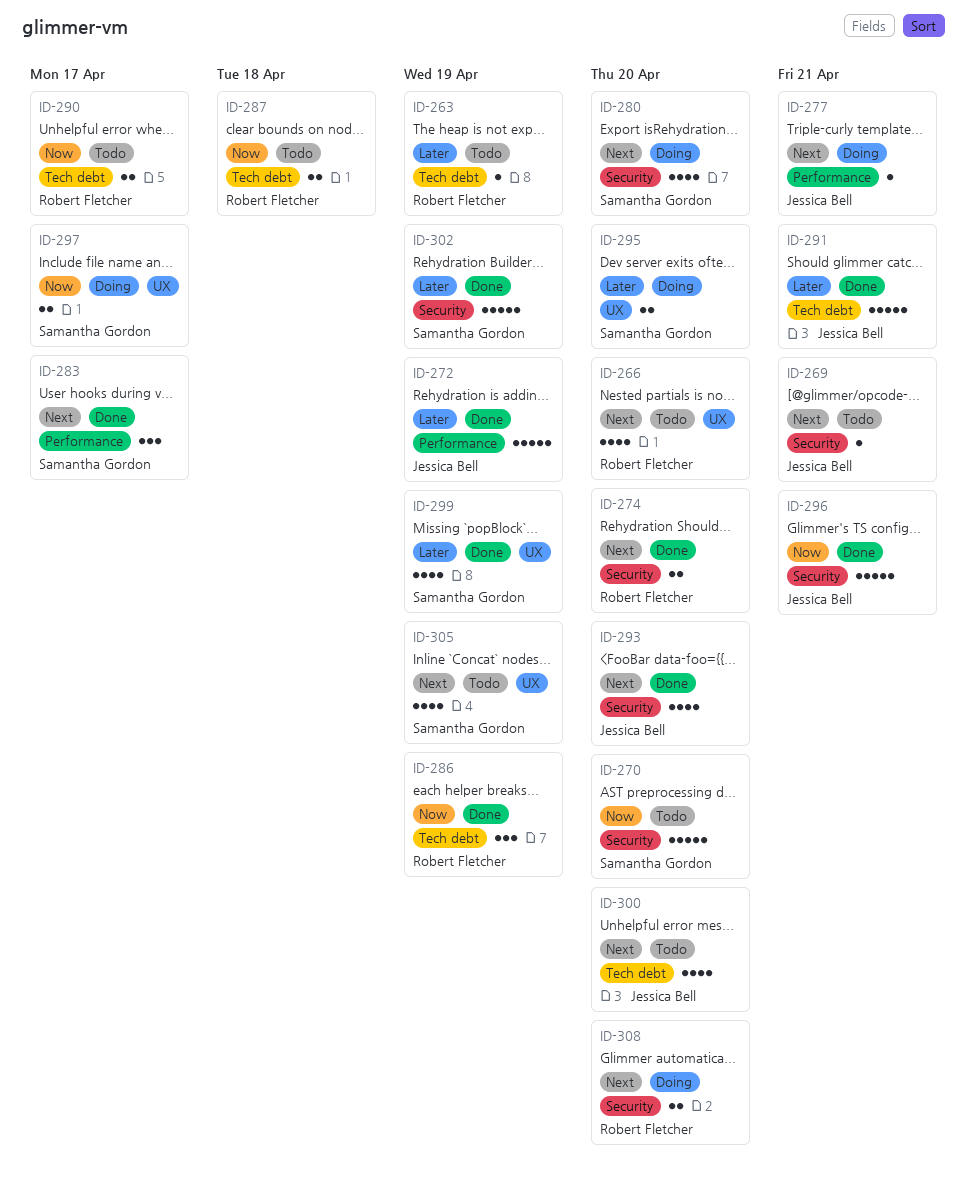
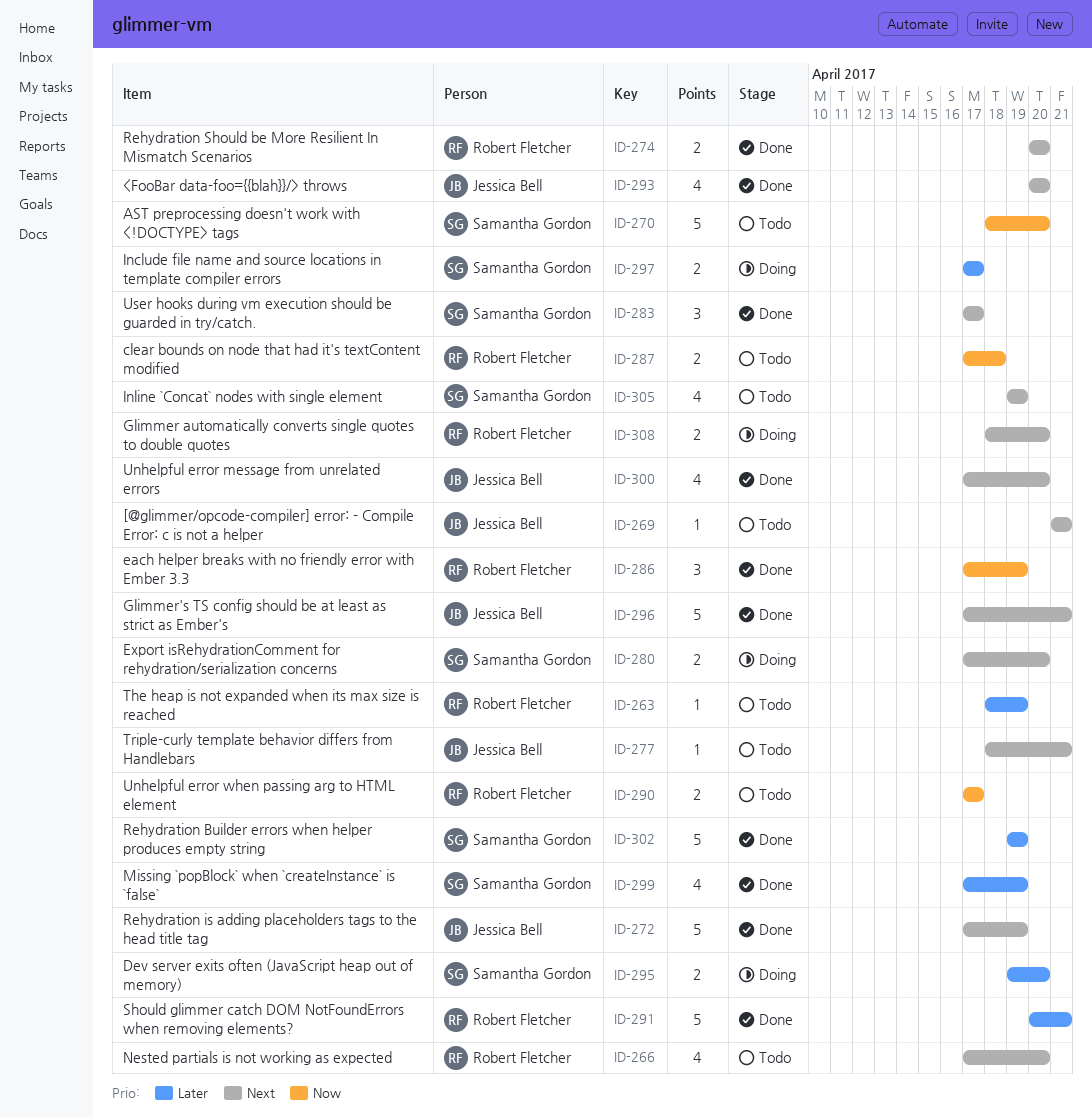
ID-272, priority: Later -> Next
ID-277, status: Doing -> Todo
ID-280, estimate: 4 -> 2
ID-291, owner: Jessica Bell -> Robert Fletcher
ID-296, priority: Now -> Next
ID-297, priority: Now -> Later
ID-300, status: Todo -> Done

